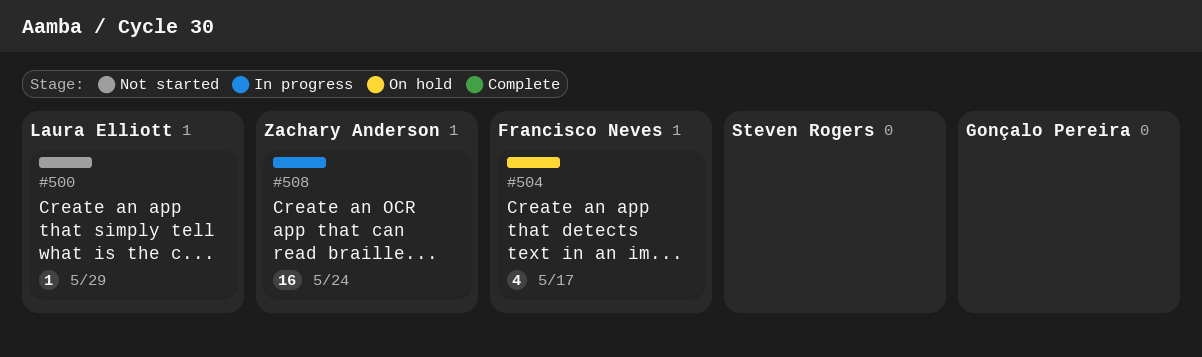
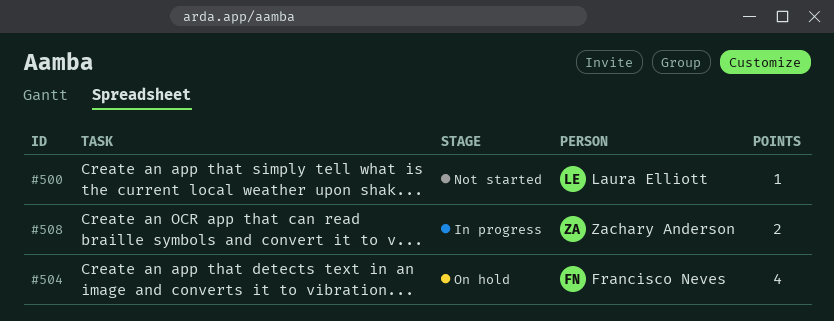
#508, estimate: 16 -> 2

